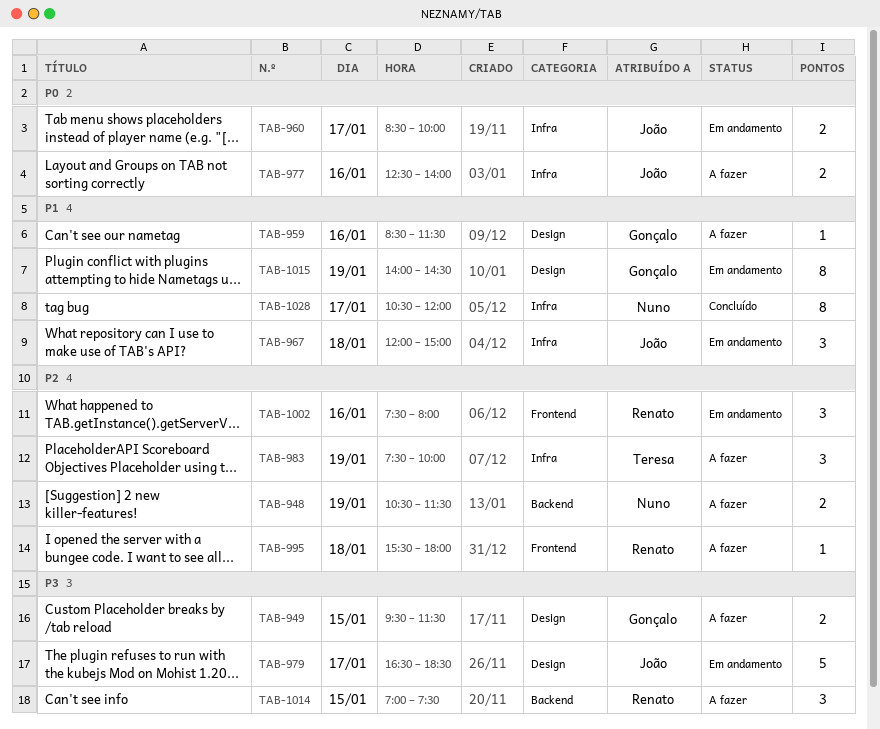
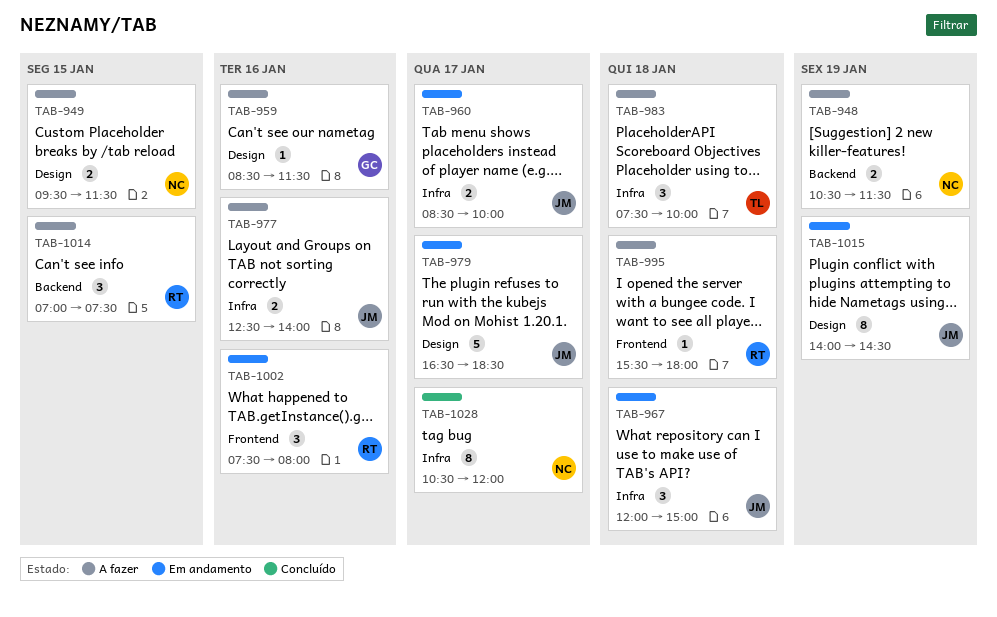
TAB-949, owner: Gonçalo -> Nuno
TAB-983, day: Jan 19 -> Jan 18
TAB-1015, owner: Gonçalo -> João

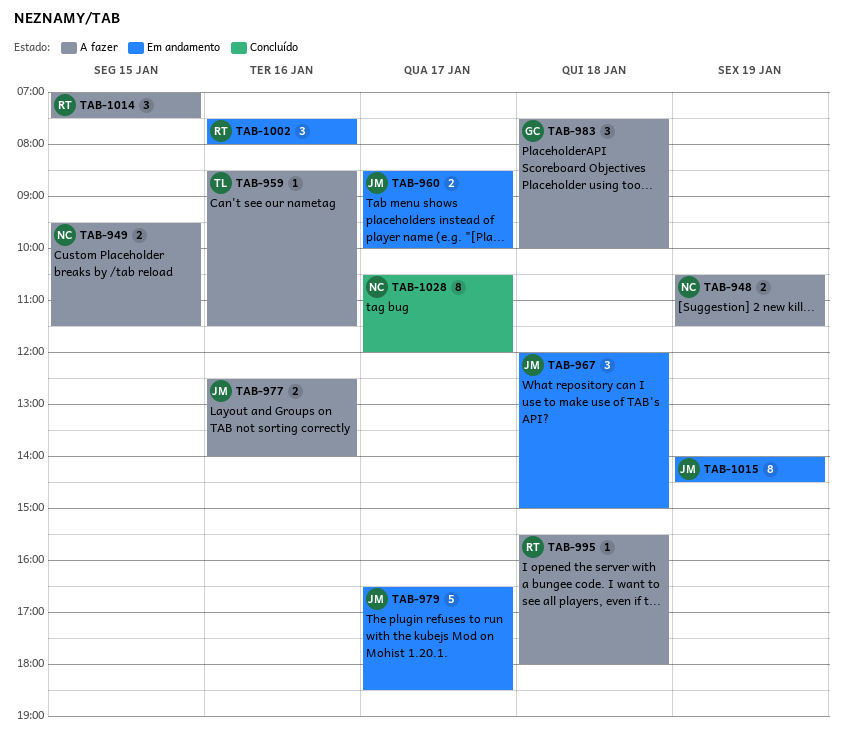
TAB-959, owner: GC -> TL
TAB-983, owner: TL -> GC

